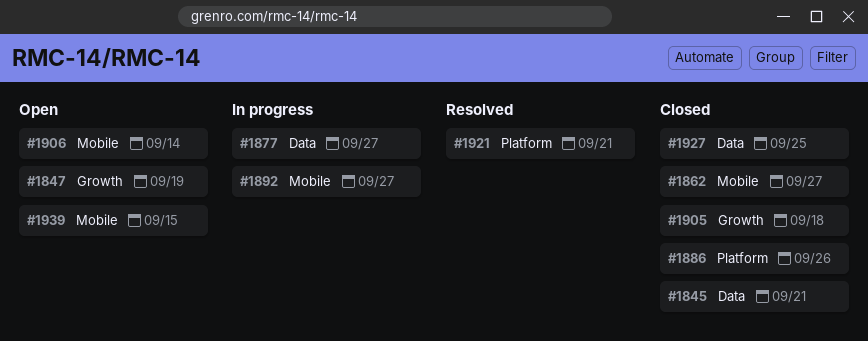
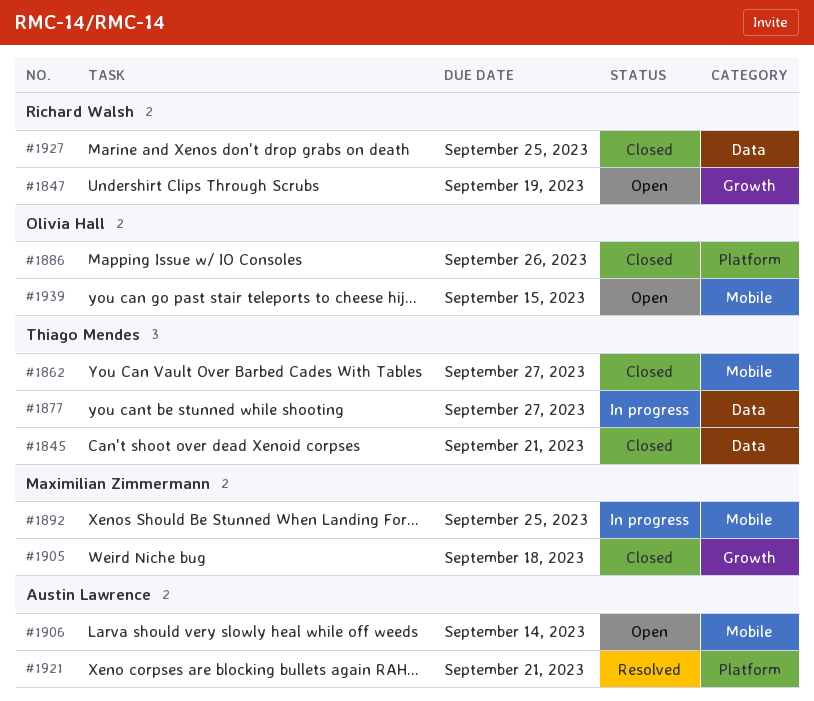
#1892, due: Sep 27 -> Sep 25

